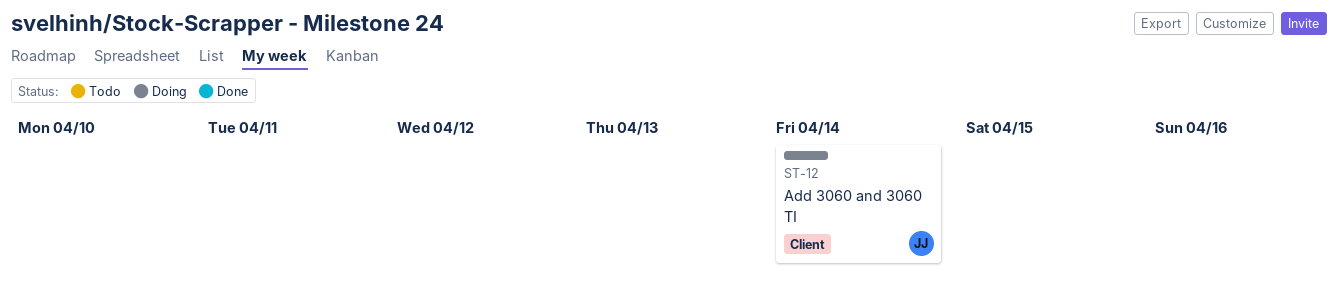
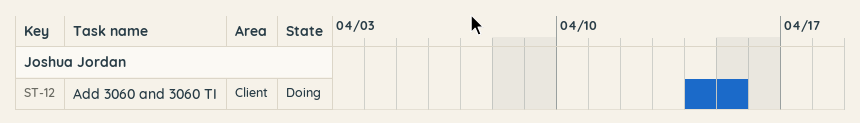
ST-12, due: Apr 14 -> Apr 15

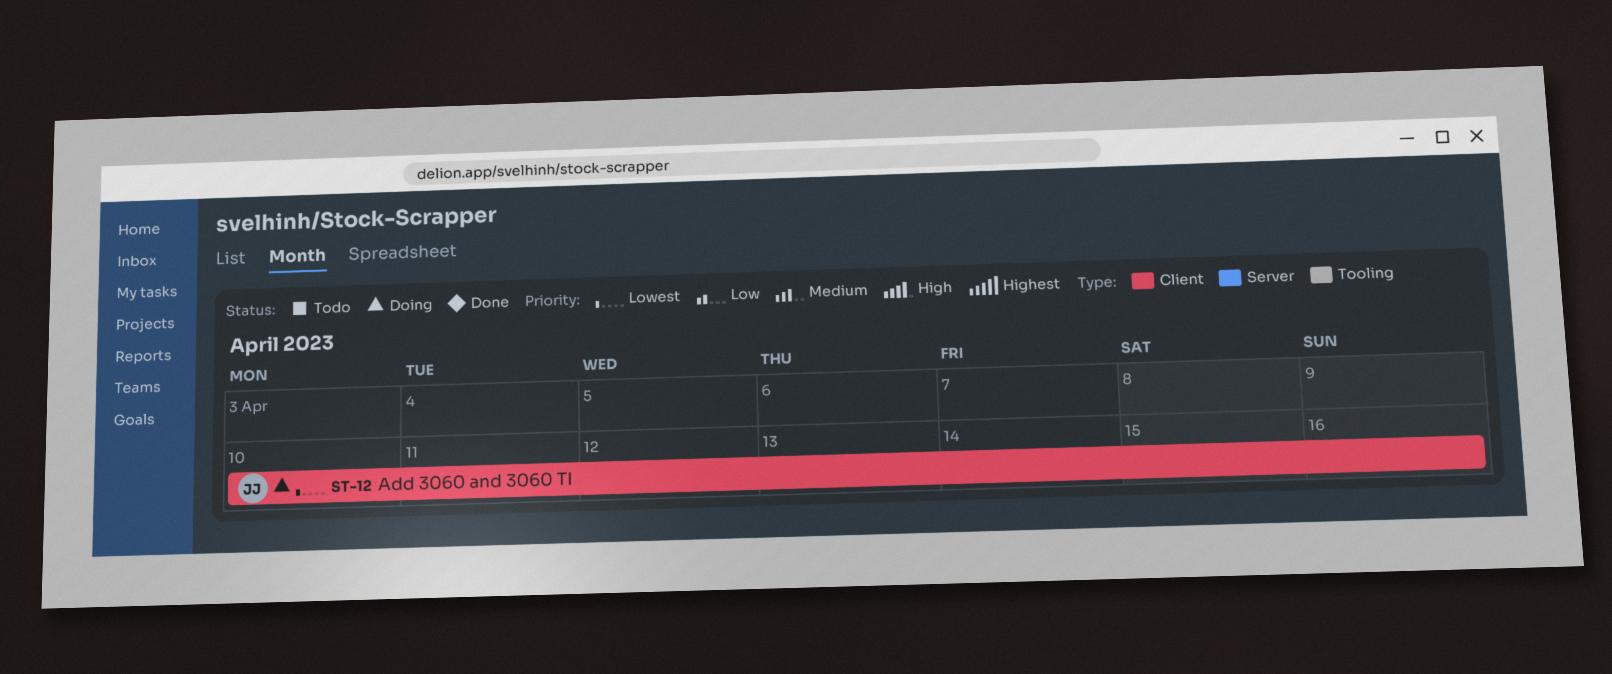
ST-12, start: Apr 14 -> Apr 10
ST-12, due: Apr 15 -> Apr 16

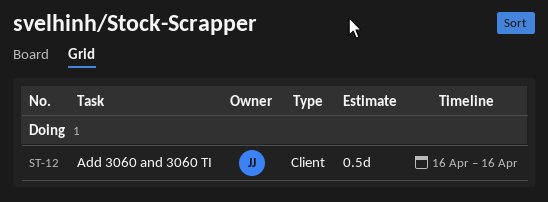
ST-12, start: Apr 10 -> Apr 16

